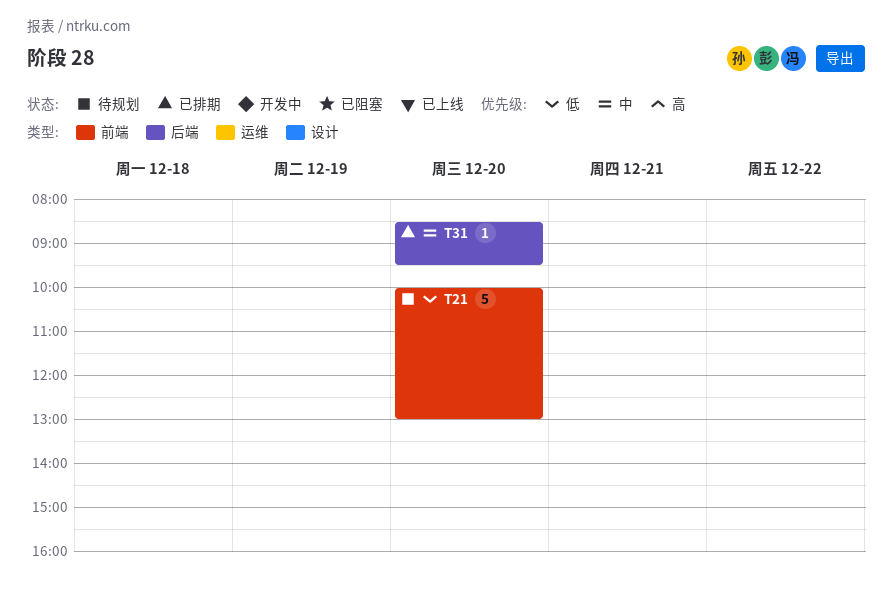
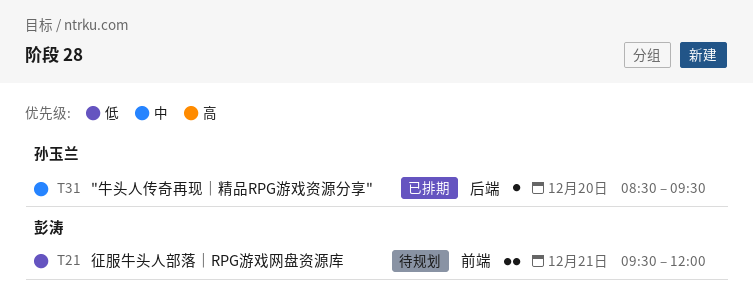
T21, estimate: 5 -> 2
T21, day: Dec 20 -> Dec 21
T21, begins: 10:00 -> 09:30
T21, ends: 13:00 -> 12:00

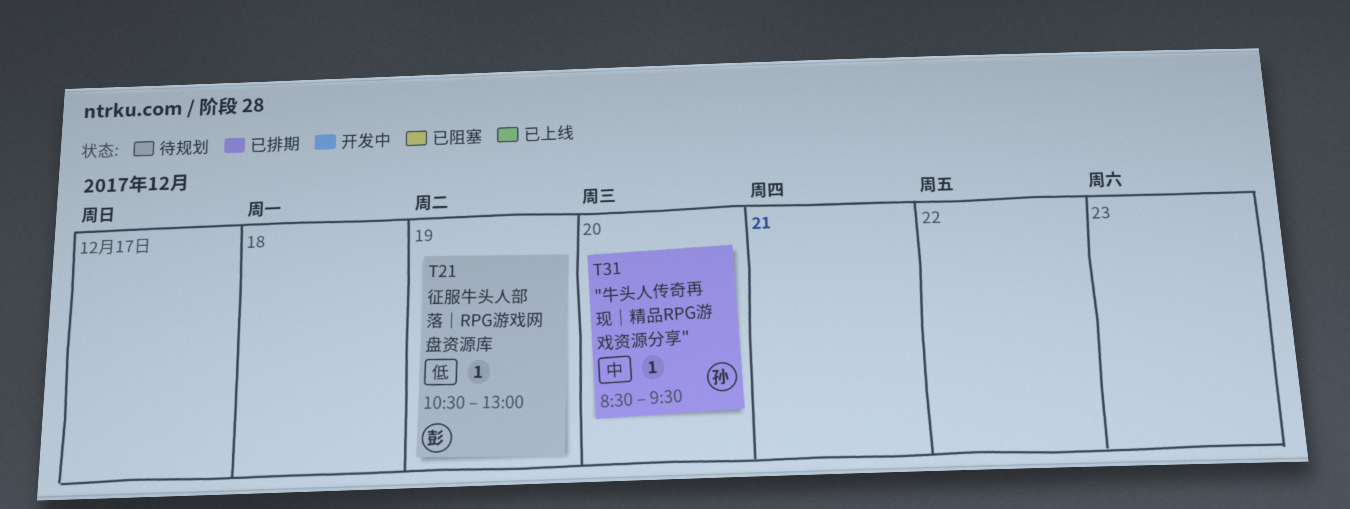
T21, estimate: 2 -> 1
T21, day: Dec 21 -> Dec 19
T21, begins: 09:30 -> 10:30
T21, ends: 12:00 -> 13:00

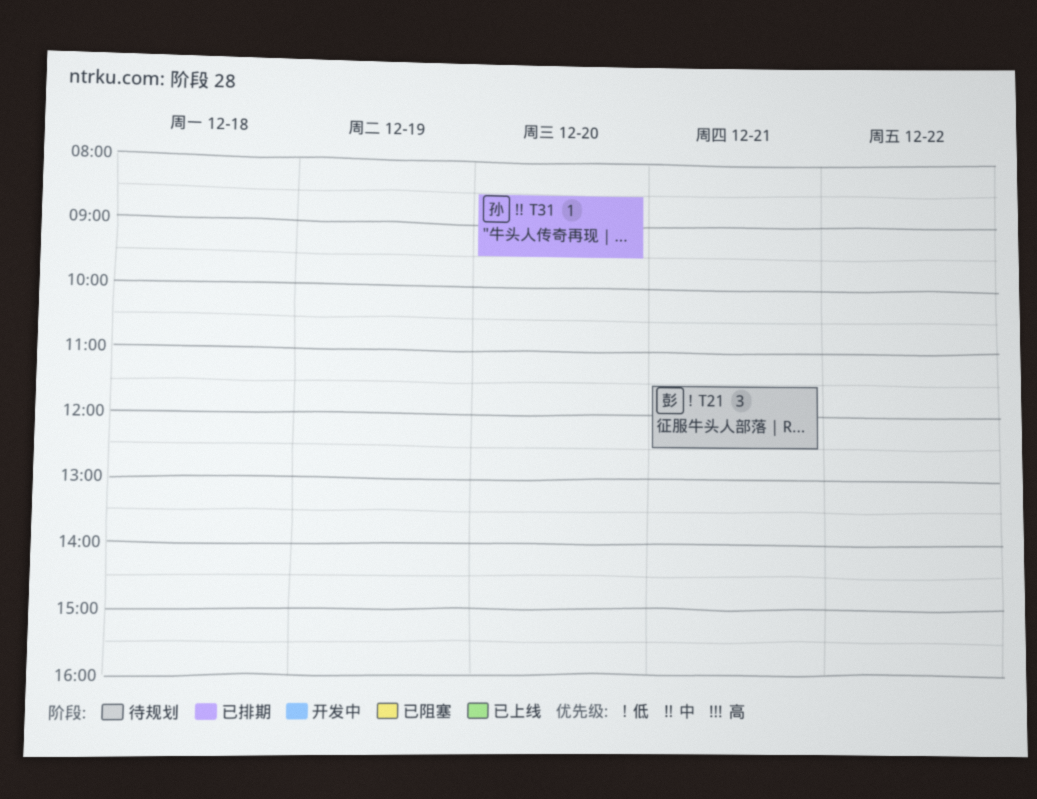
T21, estimate: 1 -> 3
T21, day: Dec 19 -> Dec 21
T21, begins: 10:30 -> 11:30
T21, ends: 13:00 -> 12:30

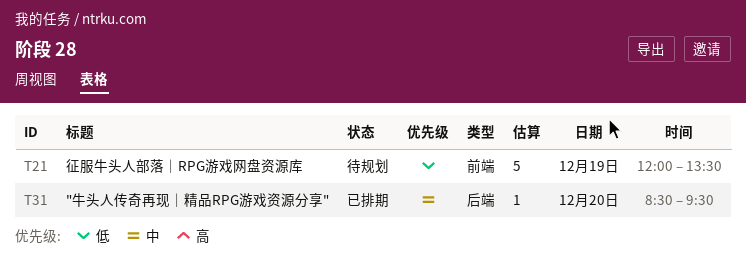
T21, estimate: 3 -> 5
T21, day: Dec 21 -> Dec 19
T21, begins: 11:30 -> 12:00
T21, ends: 12:30 -> 13:30

